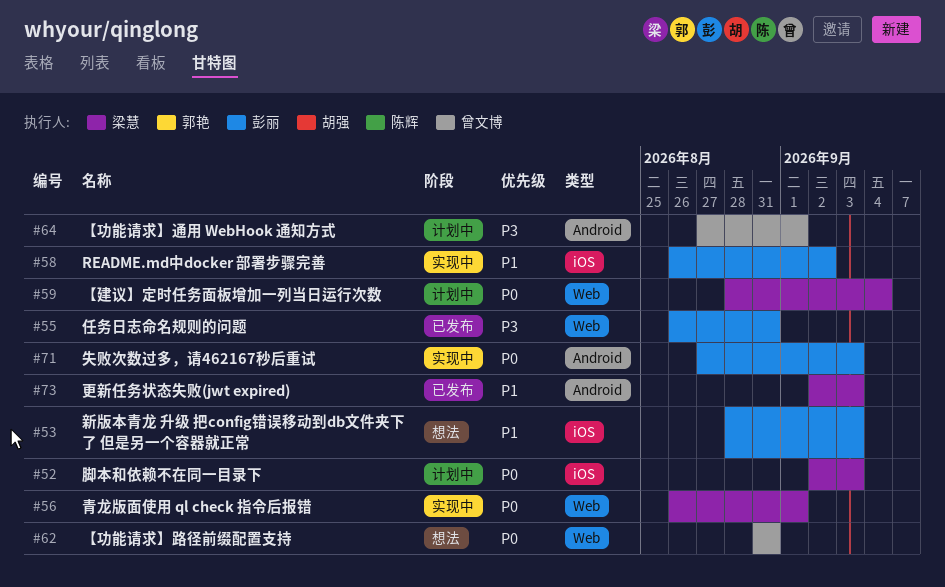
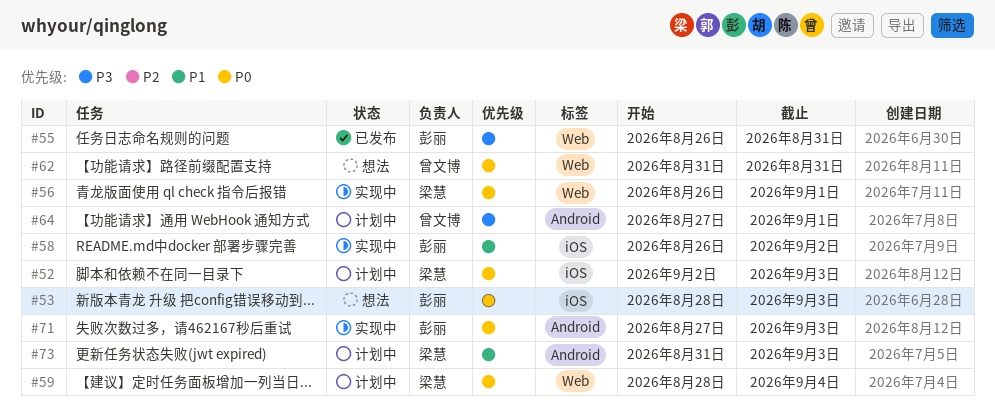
#53, priority: P1 -> P0
#73, status: 已发布 -> 计划中
#73, start: Sep 2 -> Aug 31

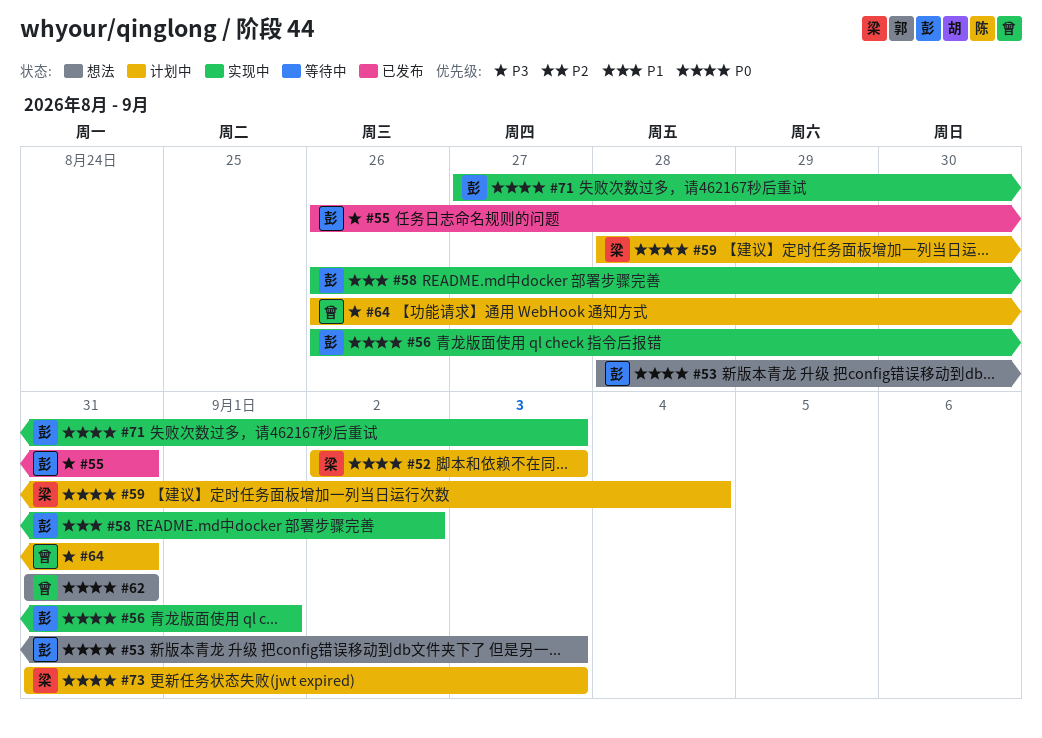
#56, owner: 梁慧 -> 彭丽
#64, start: Aug 27 -> Aug 26
#64, due: Sep 1 -> Aug 31
#73, priority: P1 -> P0

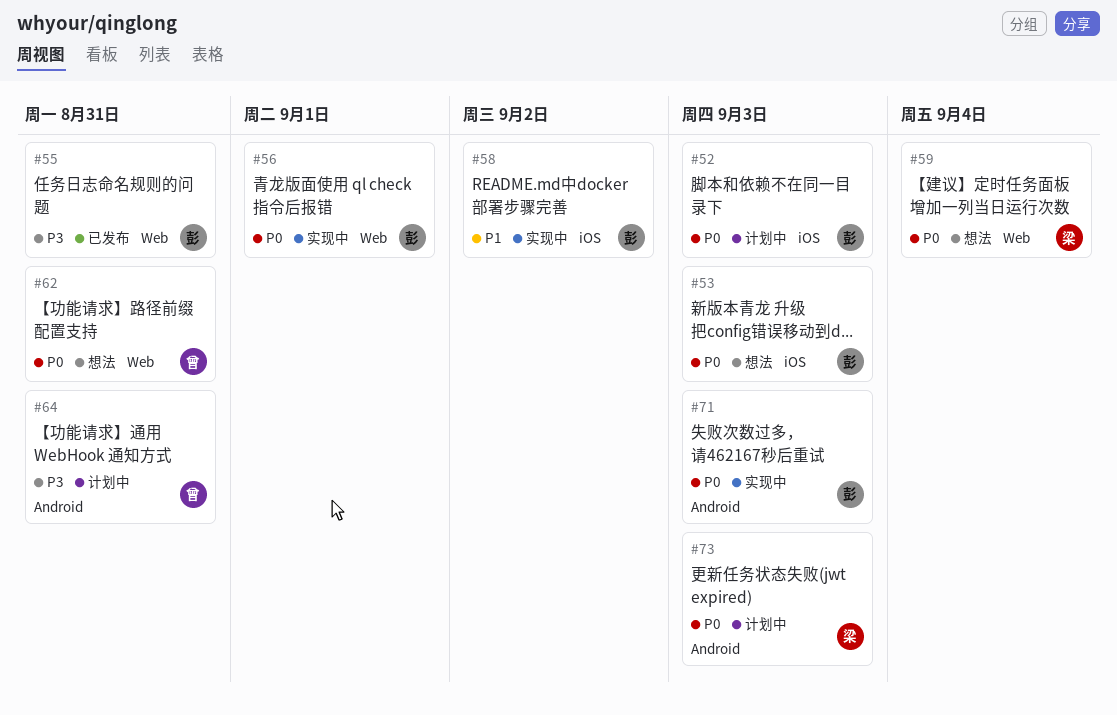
#52, owner: 梁 -> 彭
#59, status: 计划中 -> 想法

